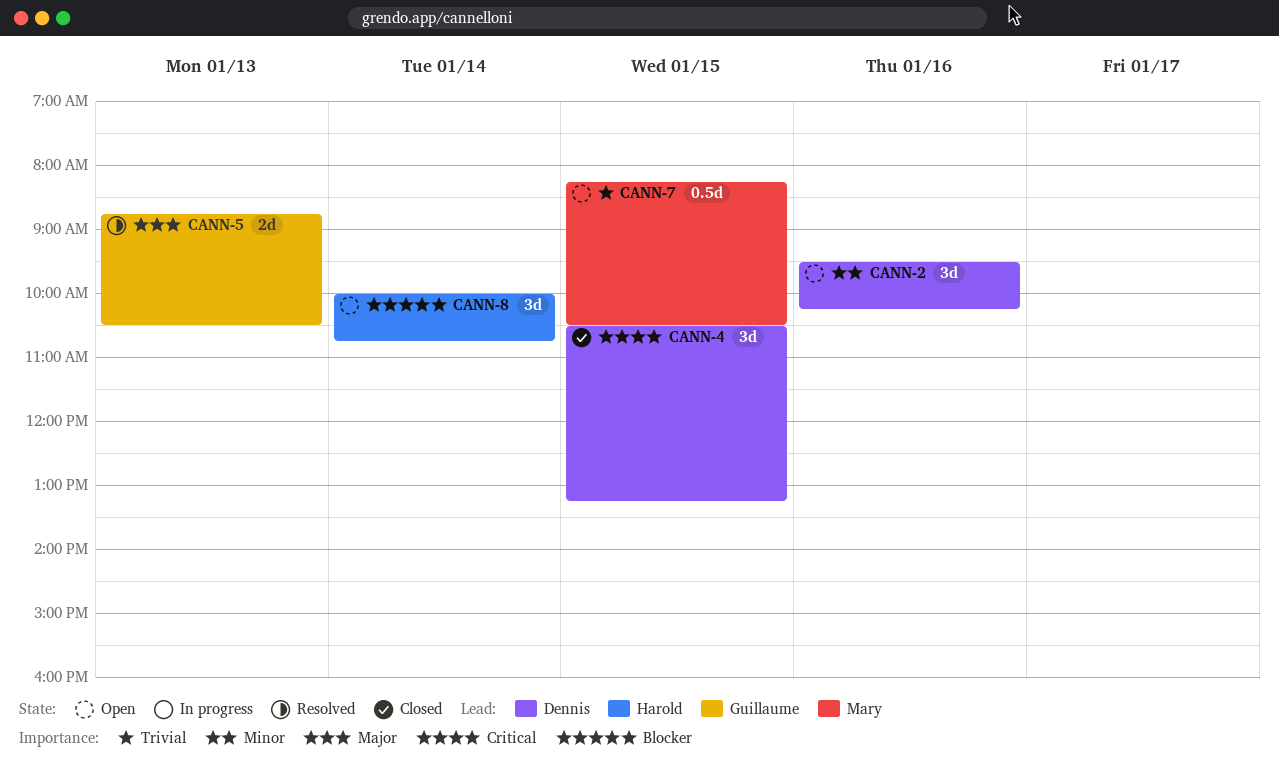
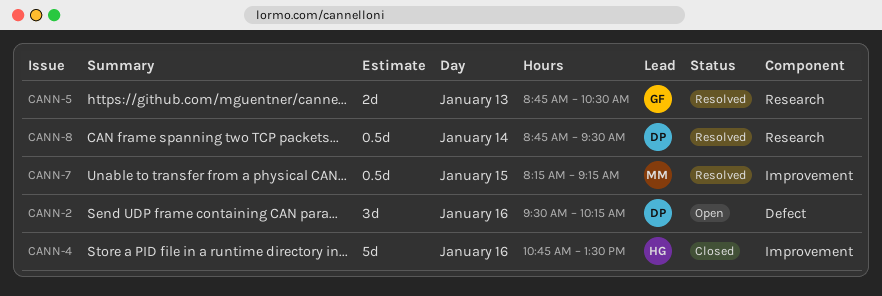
CANN-4, owner: Dennis -> Harold
CANN-4, estimate: 3d -> 5d
CANN-4, day: Jan 15 -> Jan 16
CANN-4, begins: 10:30 -> 10:45
CANN-4, ends: 13:15 -> 13:30
CANN-7, status: Open -> Resolved
CANN-7, ends: 10:30 -> 09:15
CANN-8, status: Open -> Resolved
CANN-8, owner: Harold -> Dennis
CANN-8, estimate: 3d -> 0.5d
CANN-8, begins: 10:00 -> 08:45
CANN-8, ends: 10:45 -> 09:30

